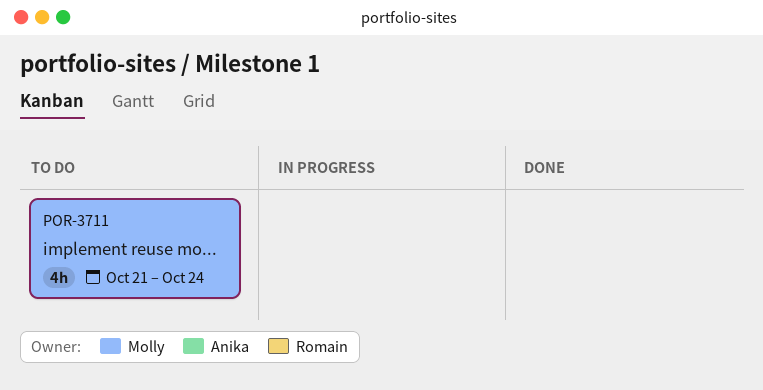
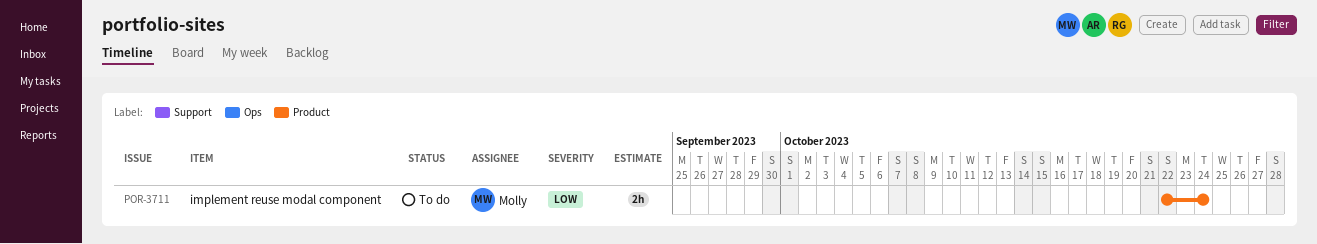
POR-3711, estimate: 4h -> 2h
POR-3711, start: Oct 21 -> Oct 22

